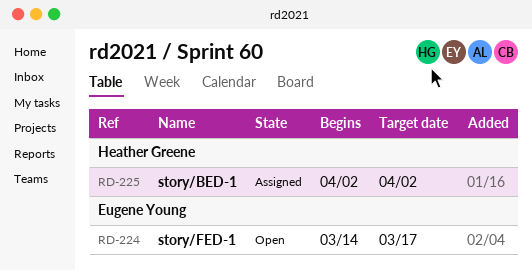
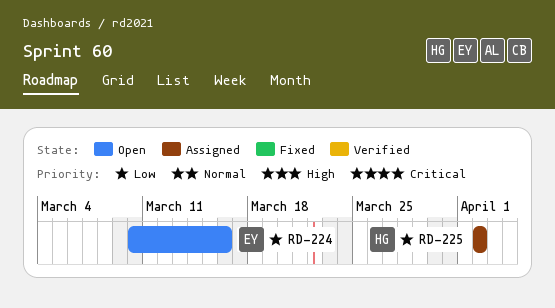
RD-224, start: Mar 14 -> Mar 10
RD-224, due: Mar 17 -> Mar 16

